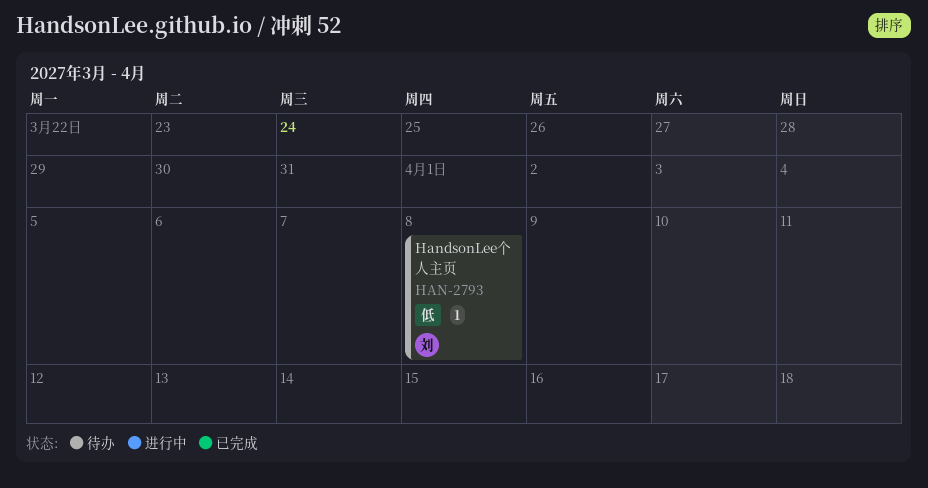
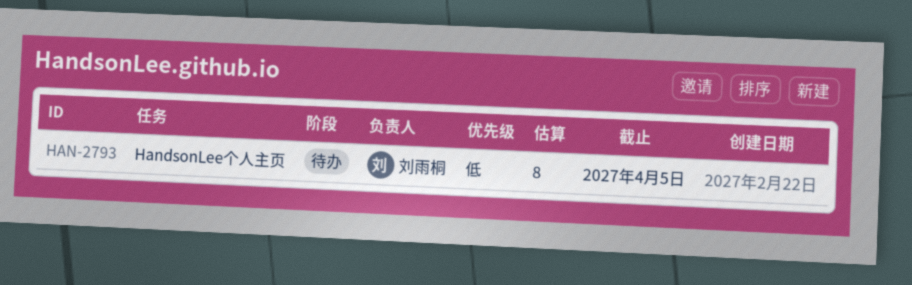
HAN-2793, estimate: 1 -> 8
HAN-2793, due: Apr 8 -> Apr 5

